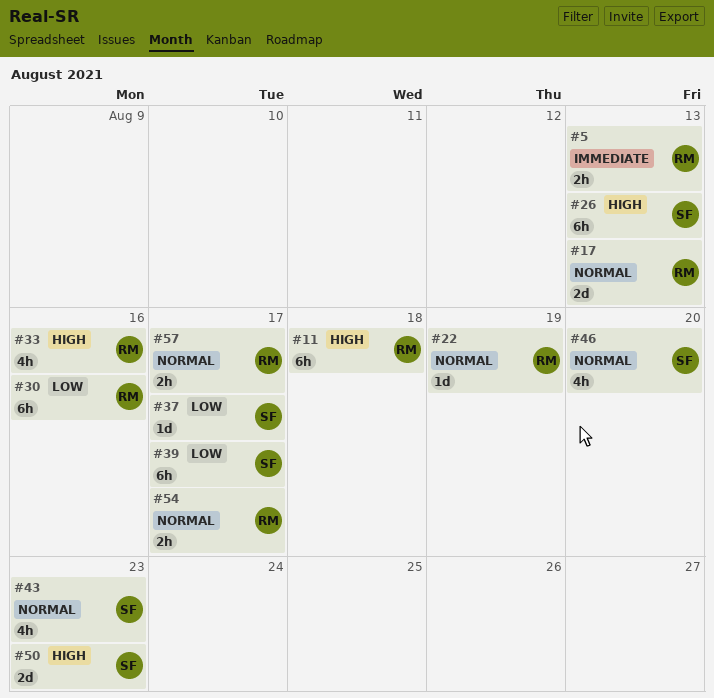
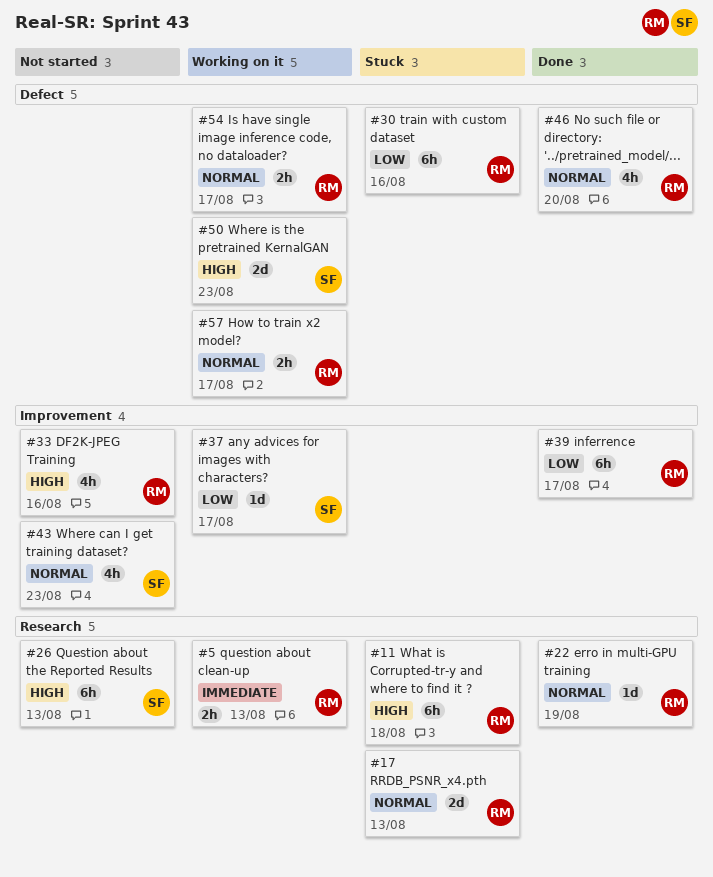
#39, owner: SF -> RM
#46, owner: SF -> RM

